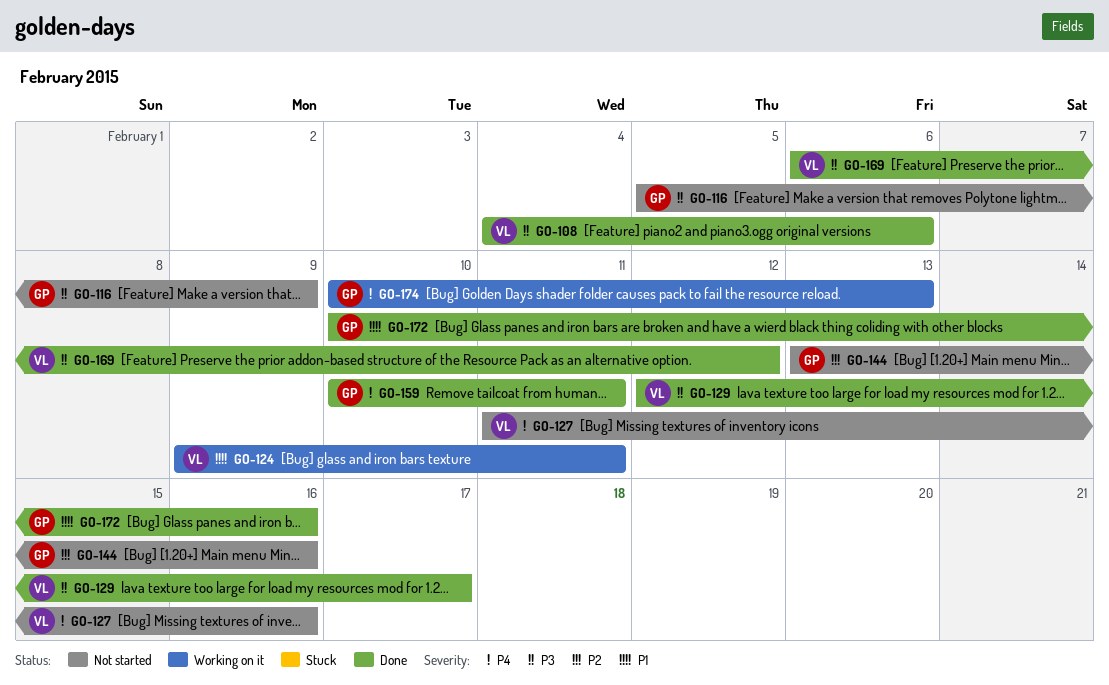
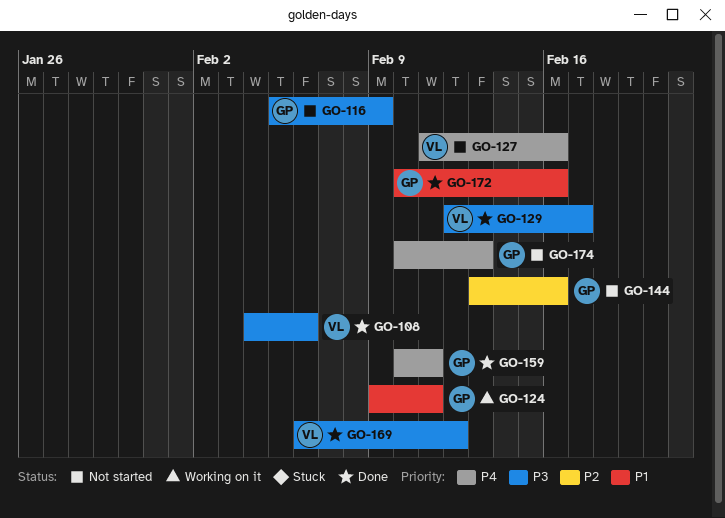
GO-124, owner: VL -> GP
GO-174, status: Working on it -> Not started

